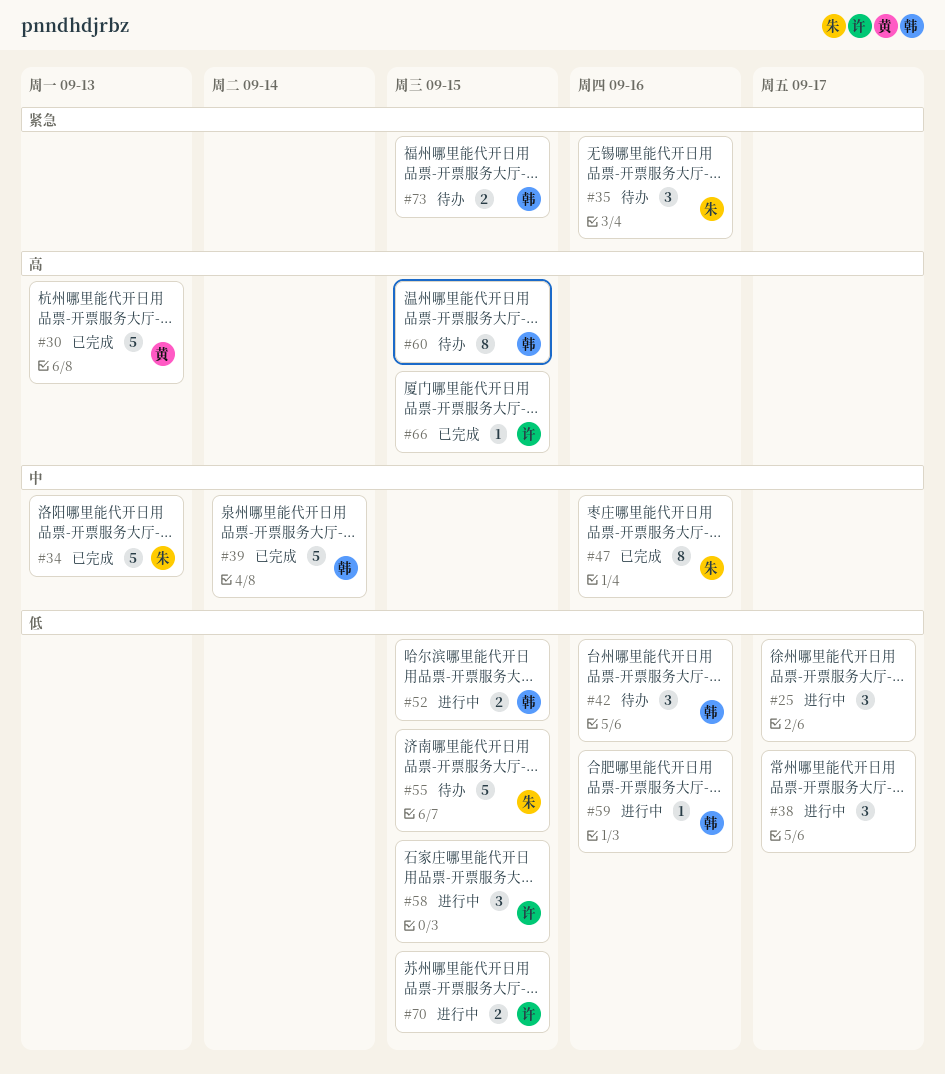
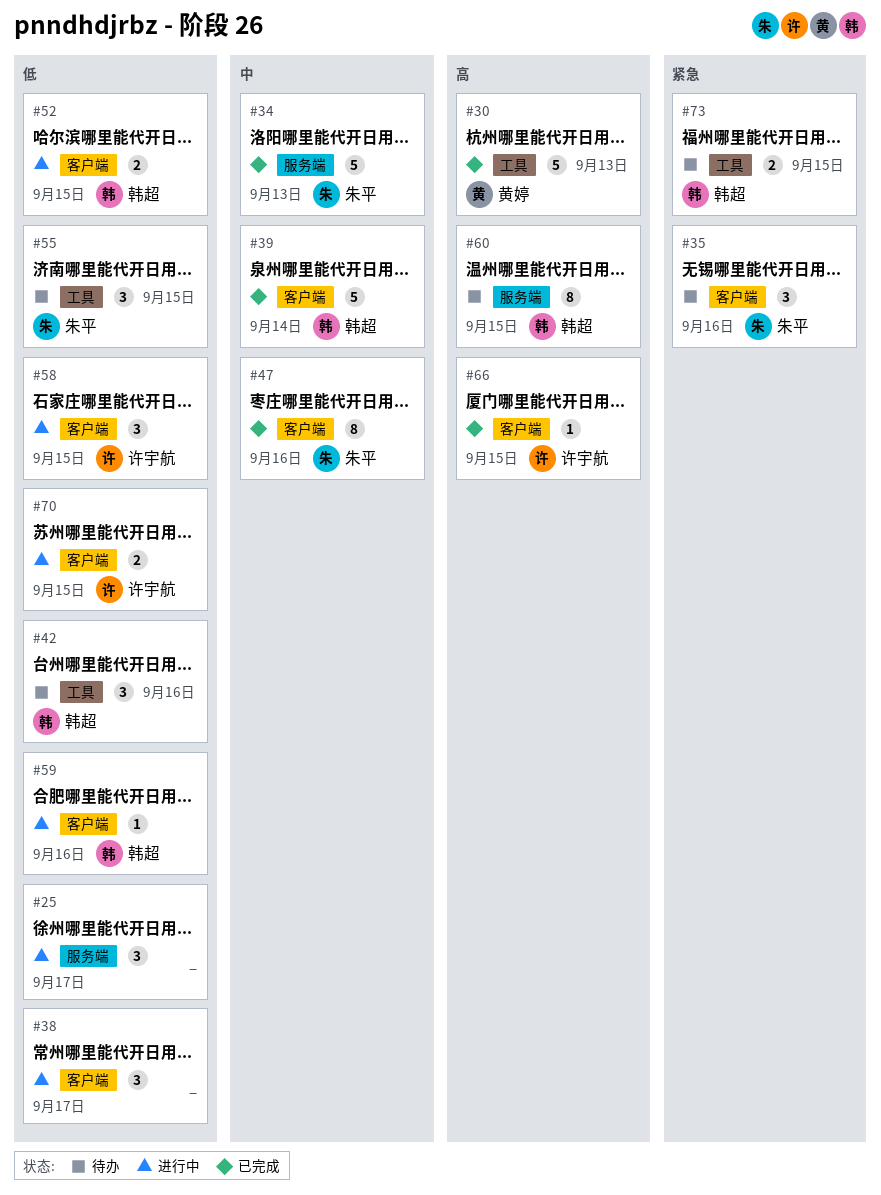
#55, estimate: 5 -> 3

